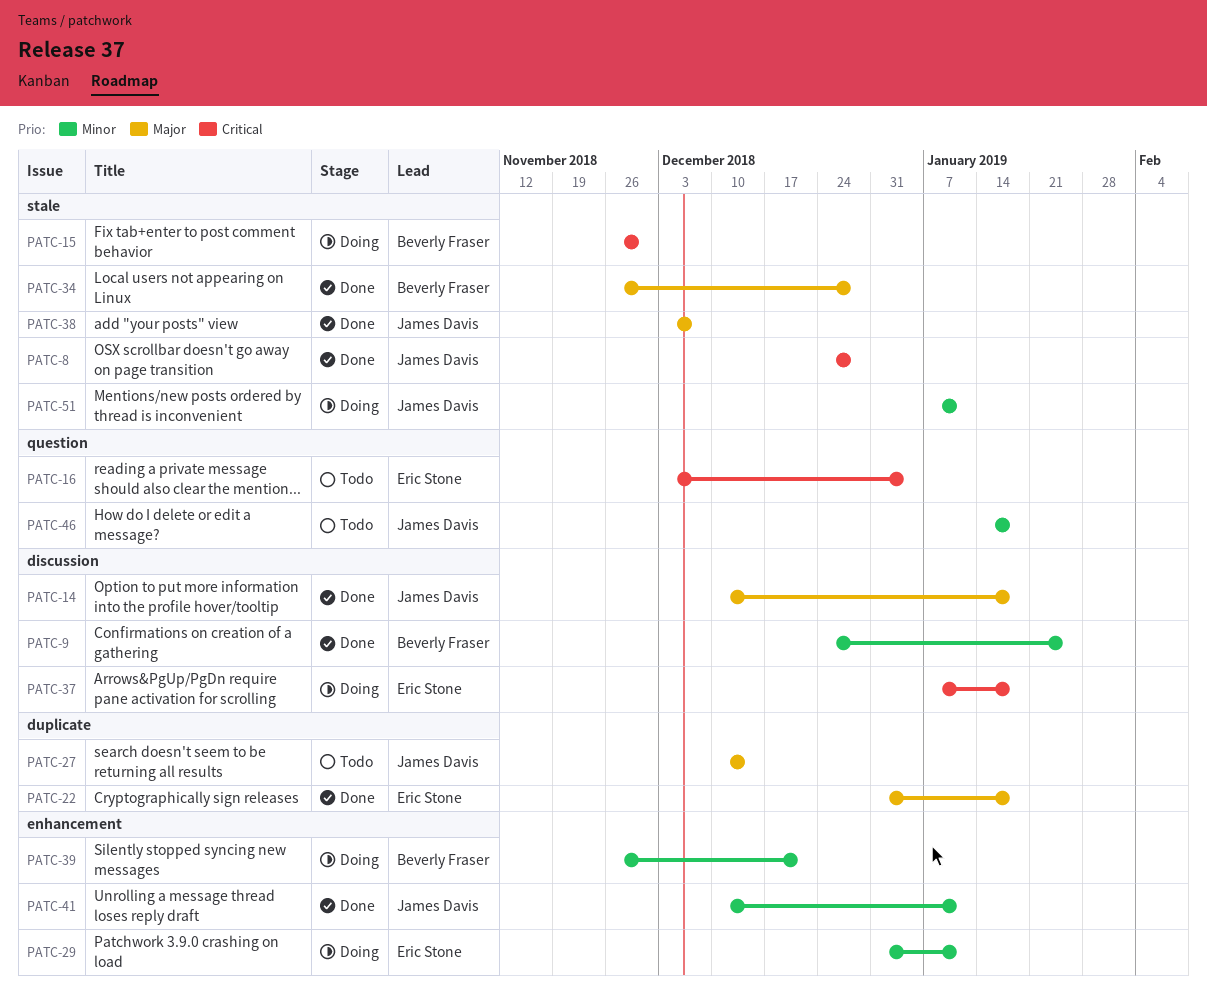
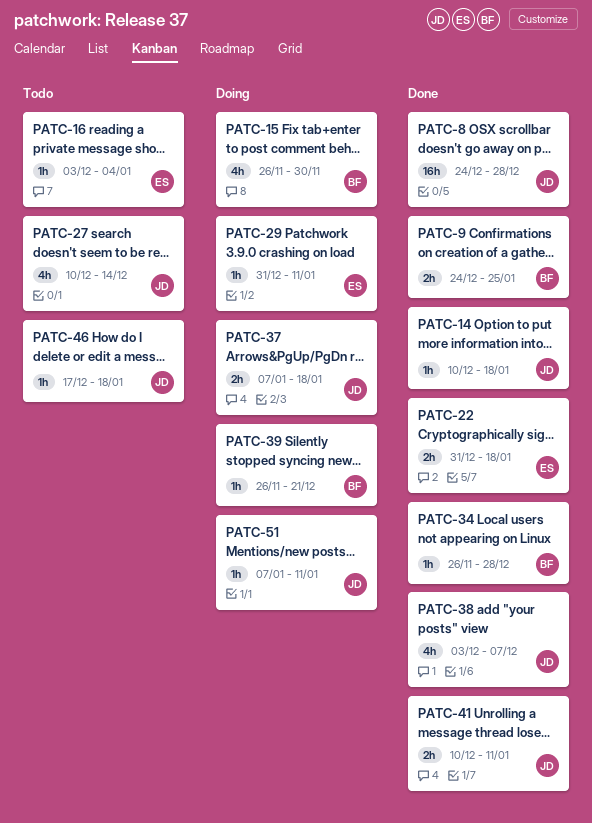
PATC-37, owner: Eric Stone -> James Davis
PATC-46, start: Jan 14 -> Dec 17

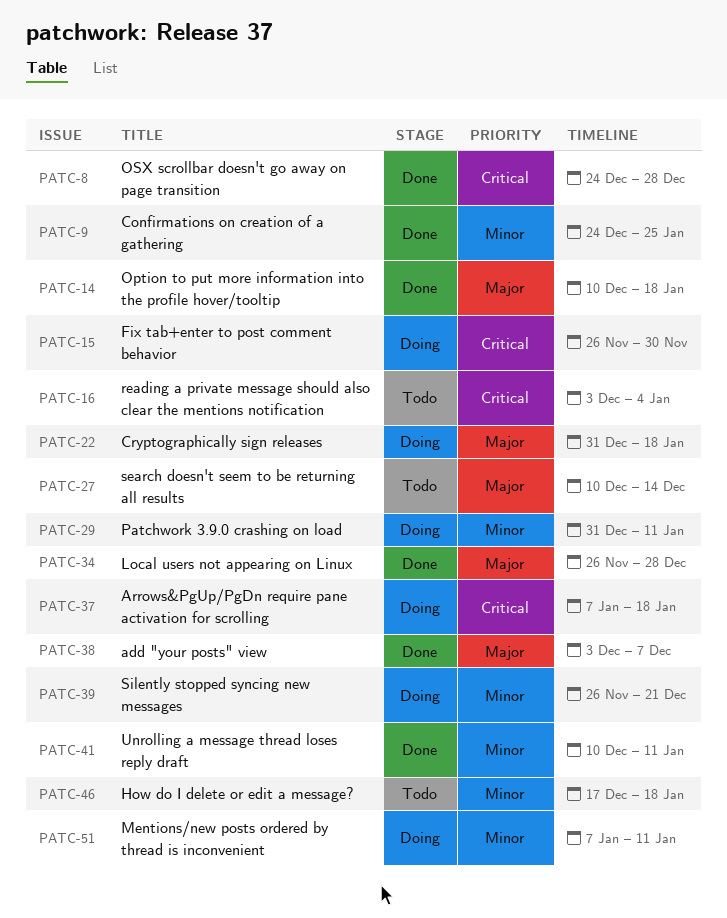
PATC-22, status: Done -> Doing

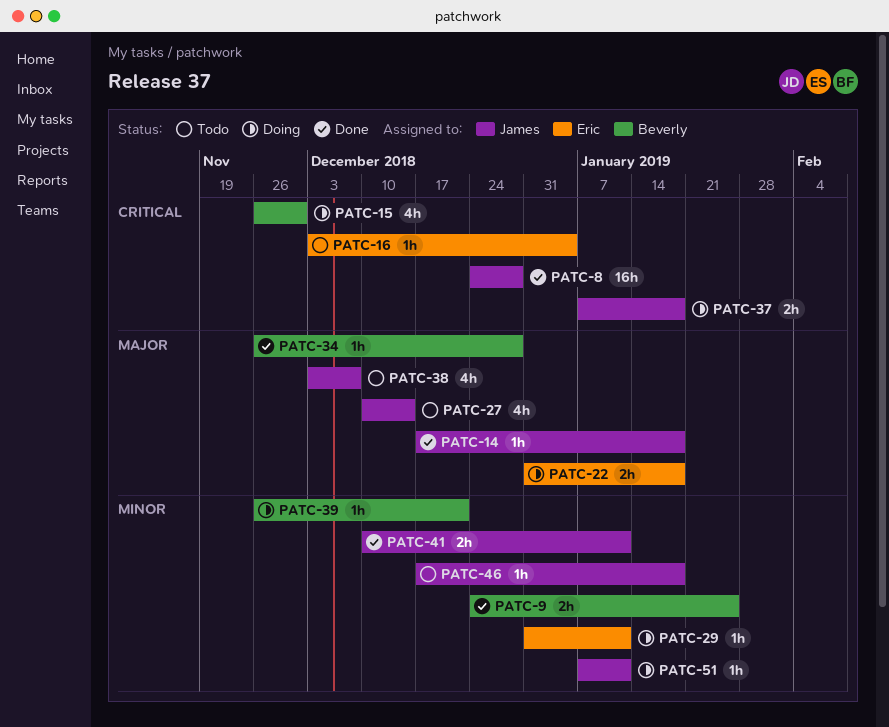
PATC-14, start: Dec 10 -> Dec 17
PATC-38, status: Done -> Todo

